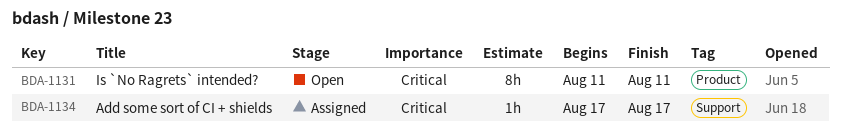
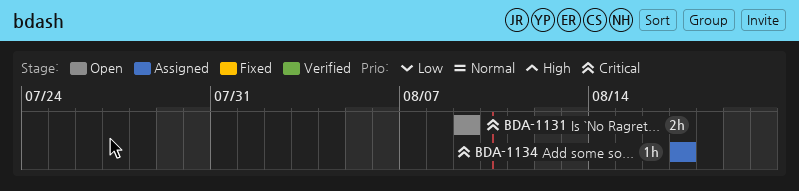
BDA-1131, estimate: 8h -> 2h
BDA-1131, start: Aug 11 -> Aug 9
BDA-1131, due: Aug 11 -> Aug 9

